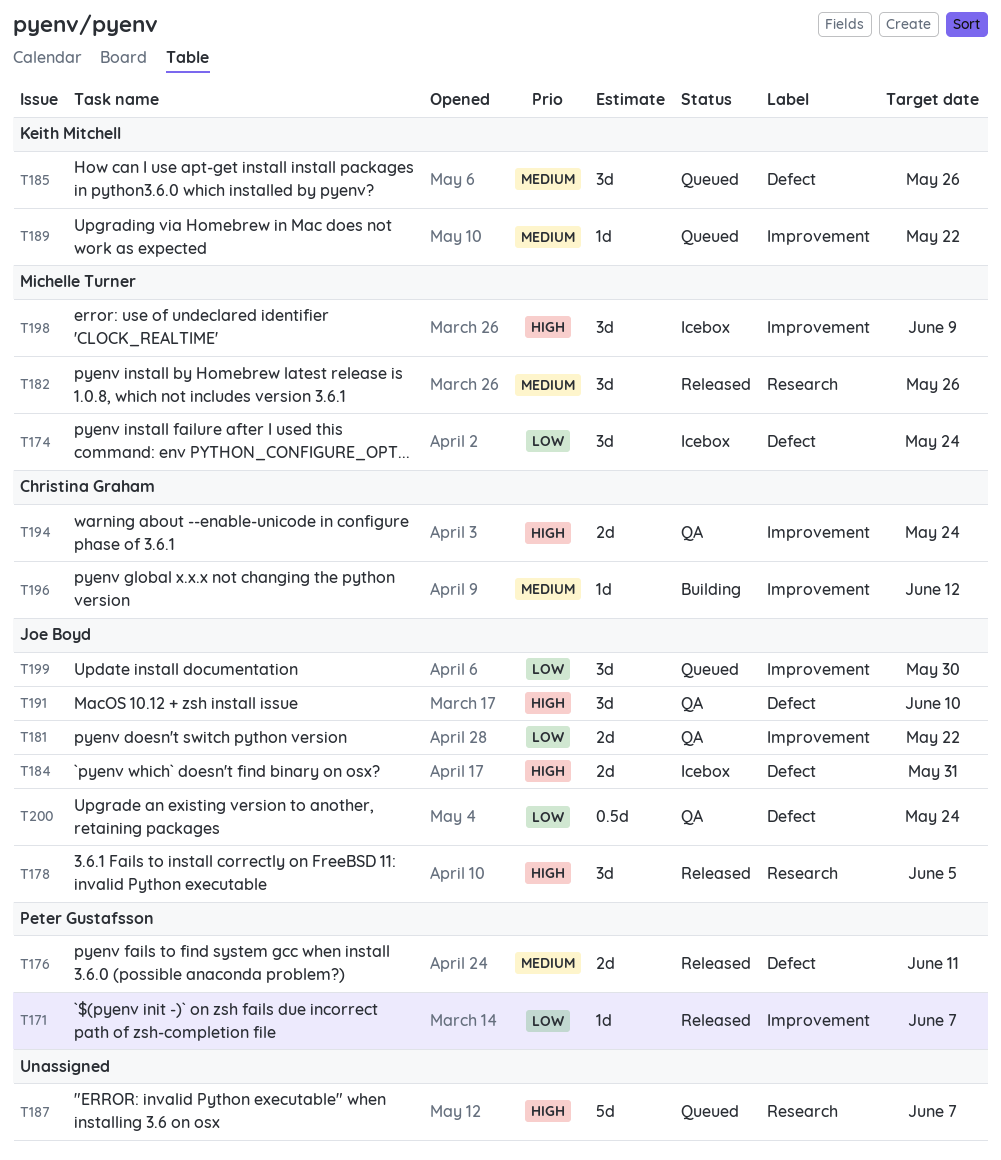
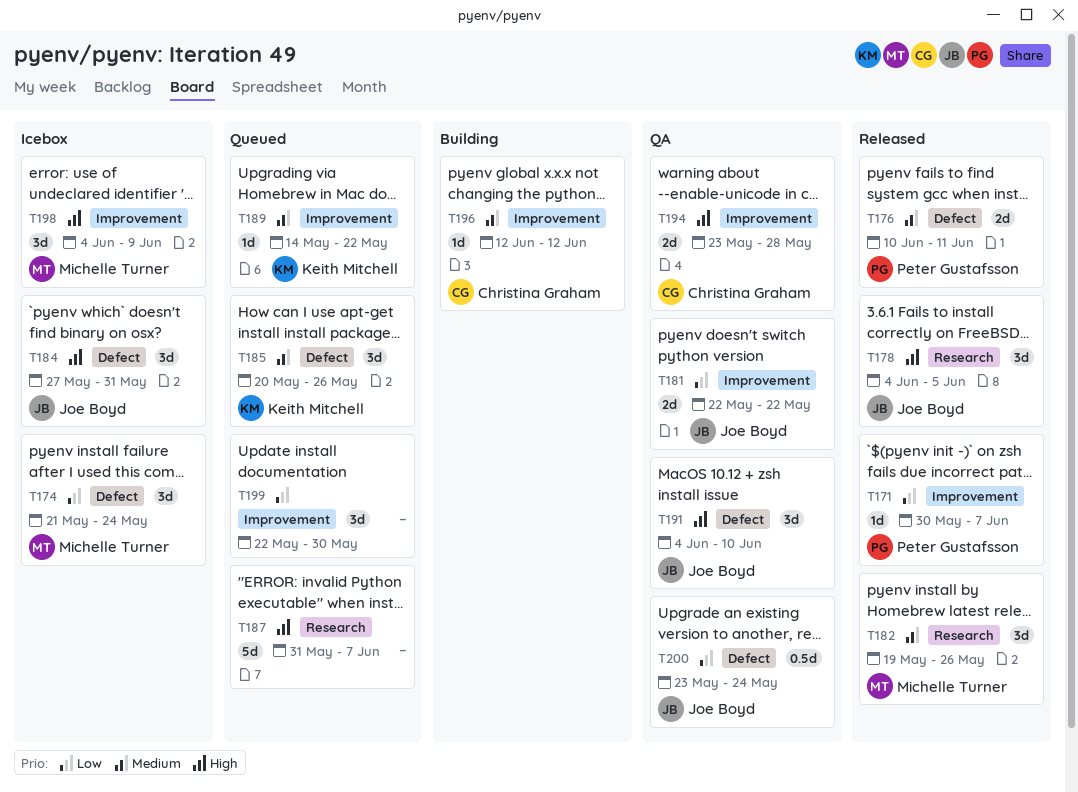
T184, estimate: 2d -> 3d
T194, due: May 24 -> May 28
T199, owner: Joe Boyd -> none

